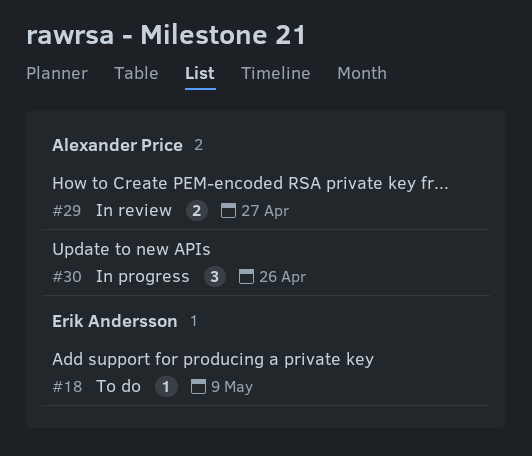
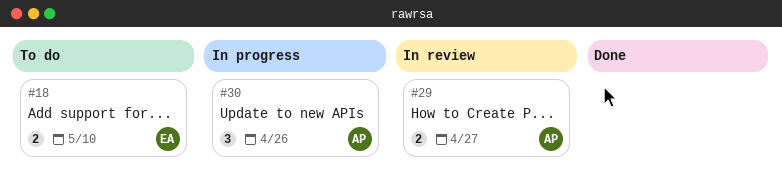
#18, estimate: 1 -> 2
#18, due: May 9 -> May 10

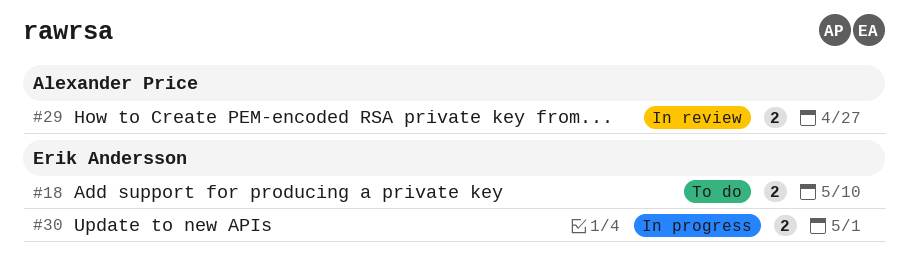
#30, owner: Alexander Price -> Erik Andersson
#30, estimate: 3 -> 2
#30, due: Apr 26 -> May 1

